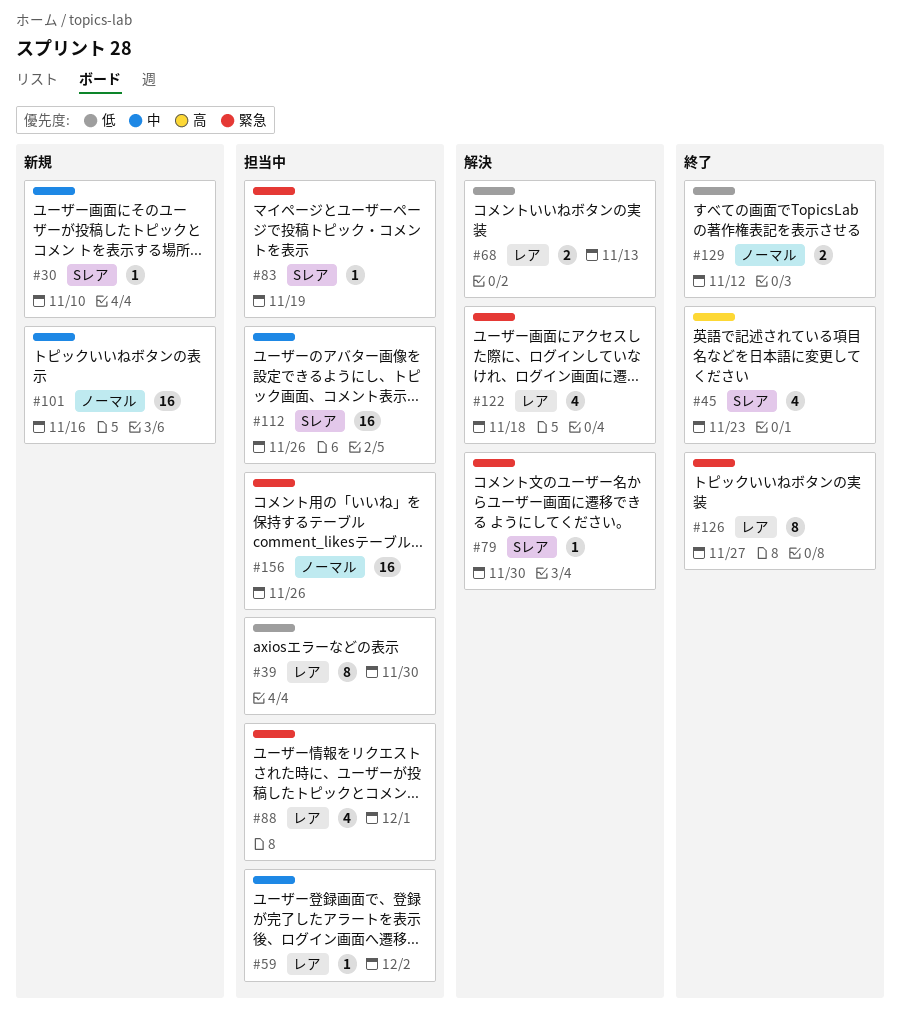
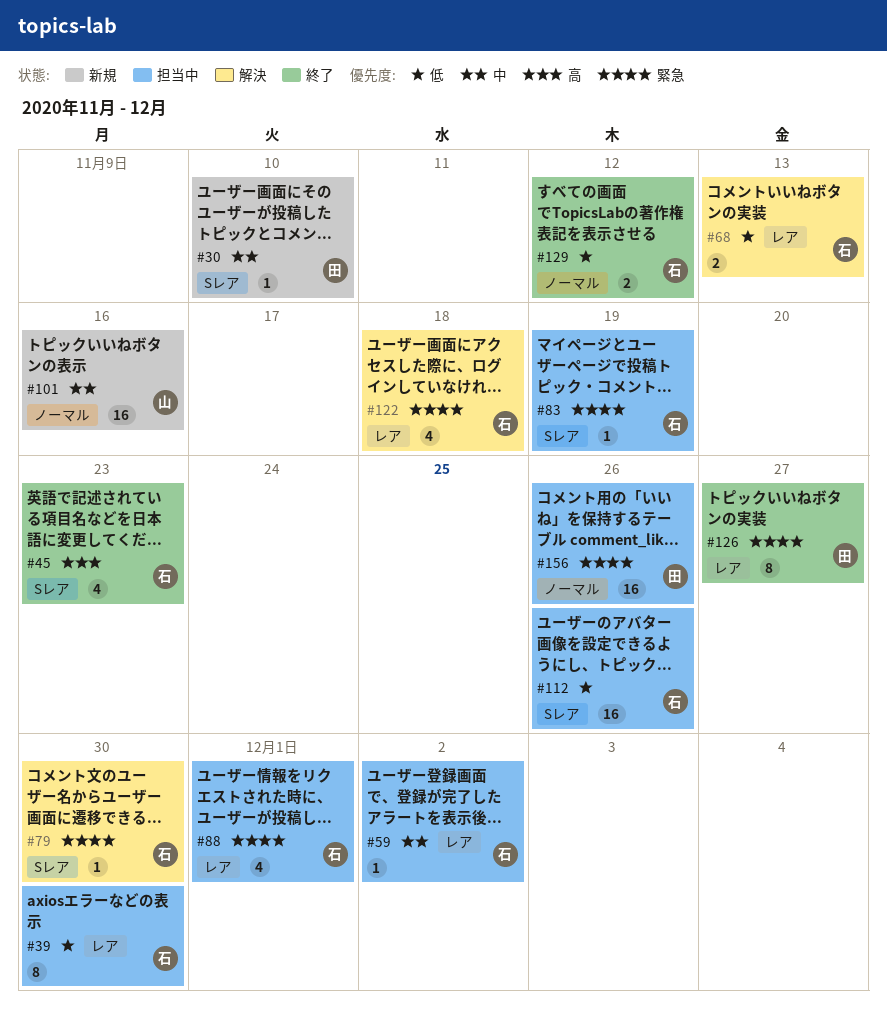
#112, priority: 中 -> 低

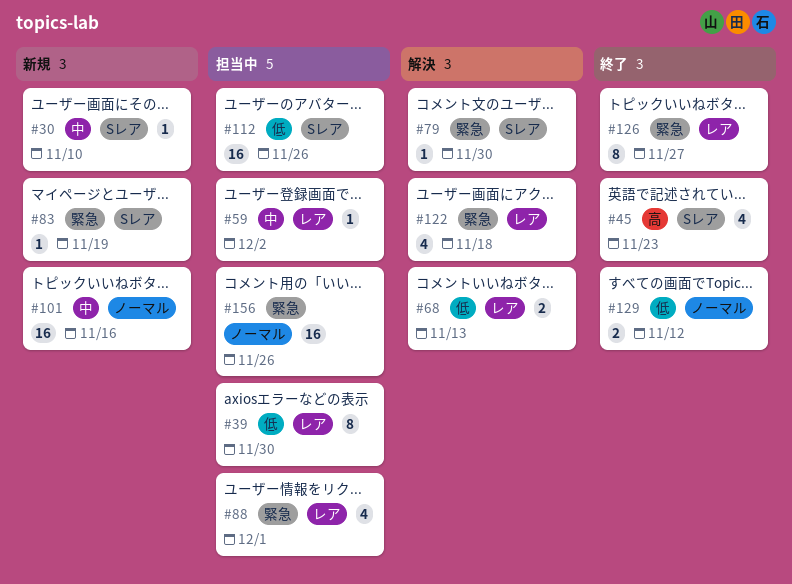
#83, status: 担当中 -> 新規

